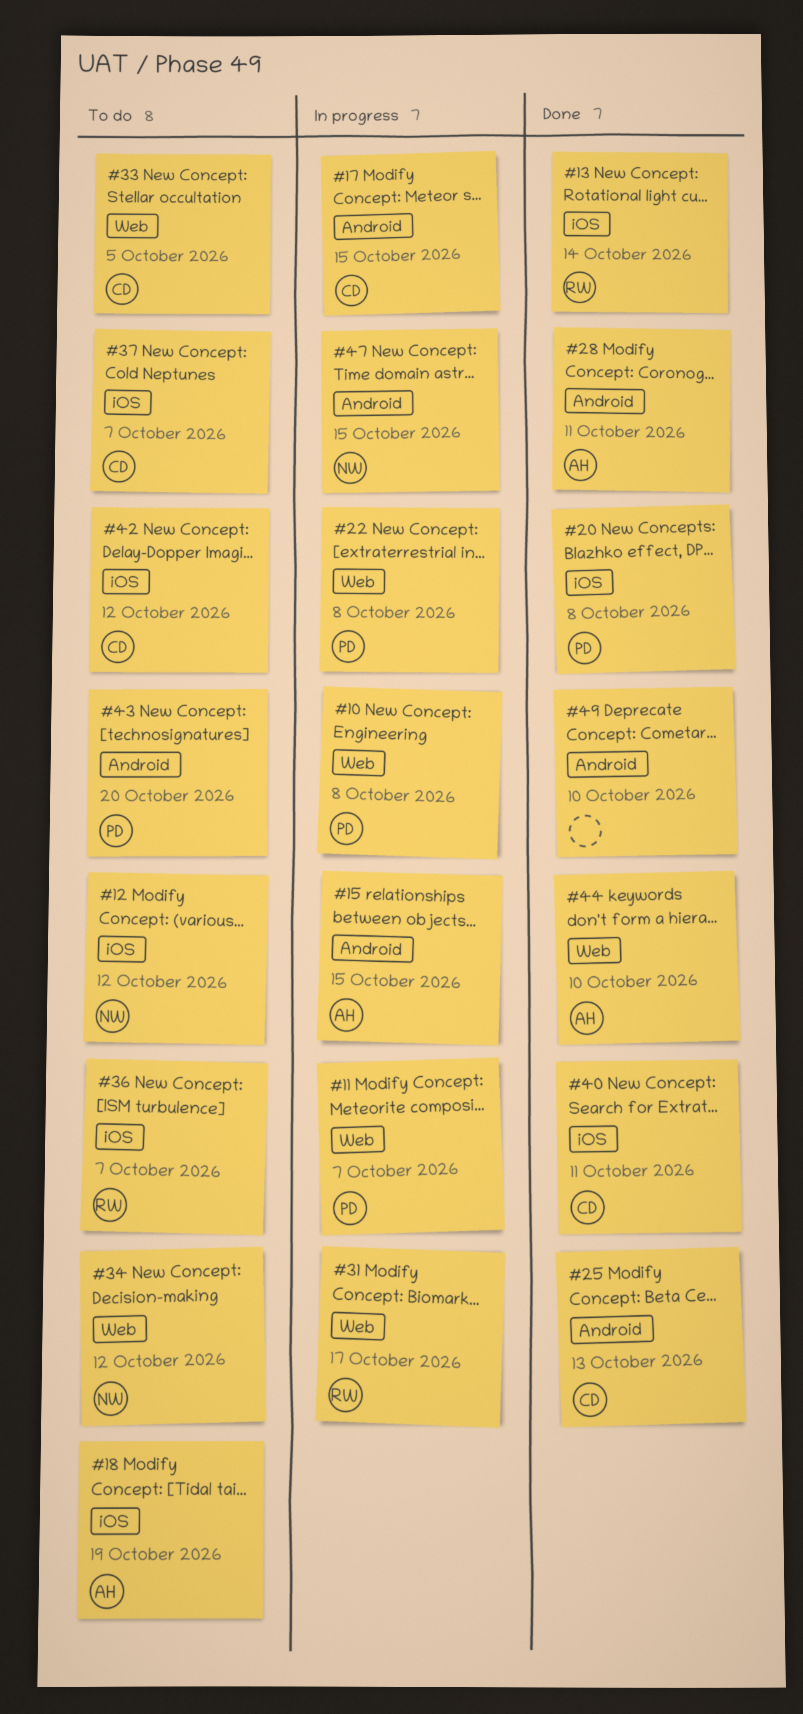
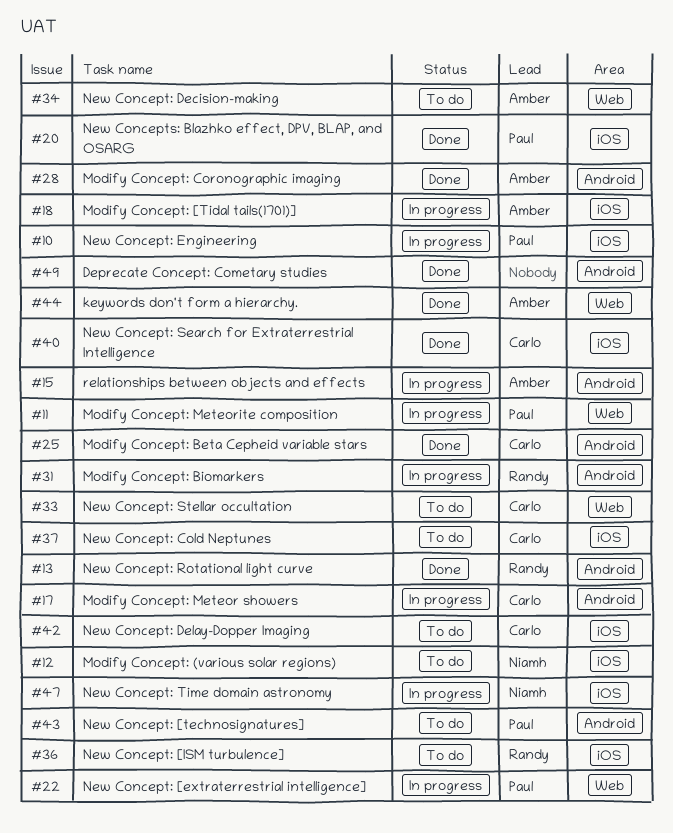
#10, label: Web -> iOS
#13, label: iOS -> Android
#18, status: To do -> In progress
#31, label: Web -> Android
#34, owner: Niamh -> Amber
#47, label: Android -> iOS

